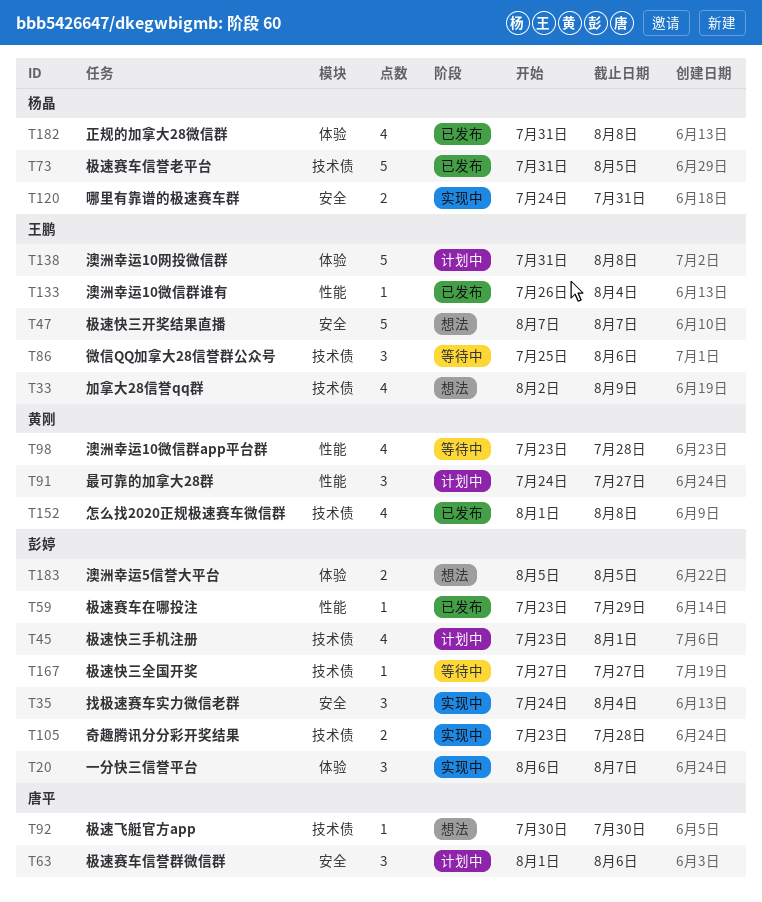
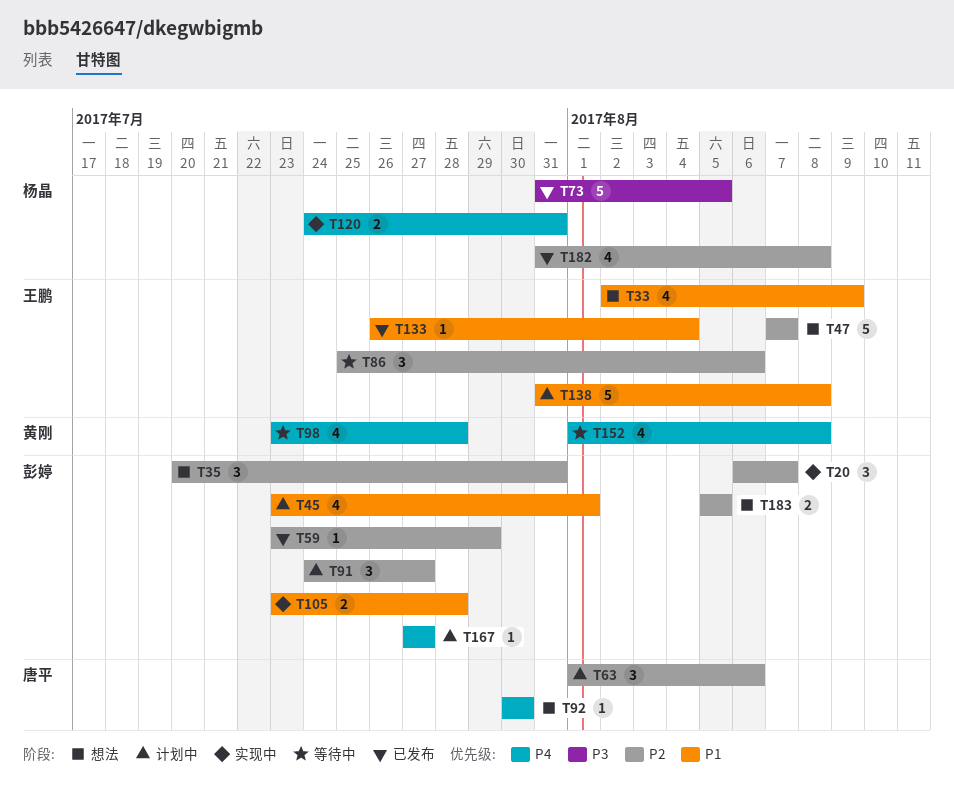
T35, status: 实现中 -> 想法
T35, start: Jul 24 -> Jul 20
T35, due: Aug 4 -> Jul 31
T91, owner: 黄刚 -> 彭婷
T152, status: 已发布 -> 等待中
T167, status: 等待中 -> 计划中

